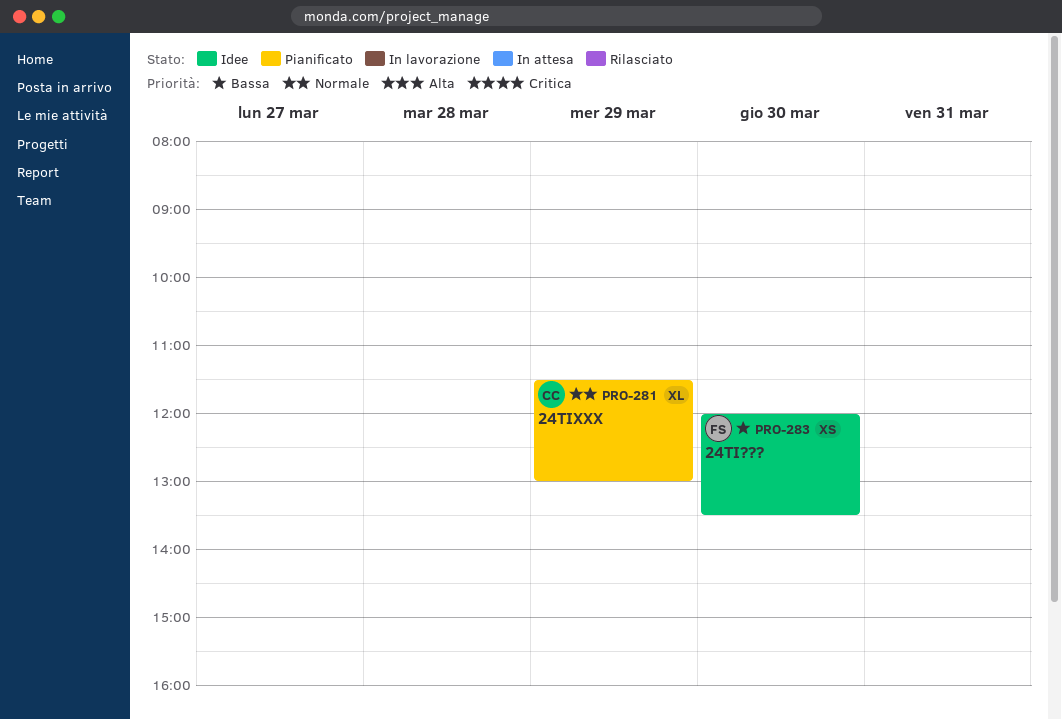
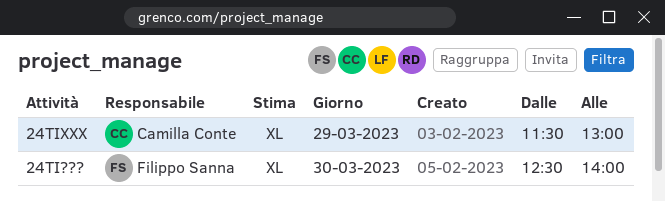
24TI???, estimate: XS -> XL
24TI???, begins: 12:00 -> 12:30
24TI???, ends: 13:30 -> 14:00

